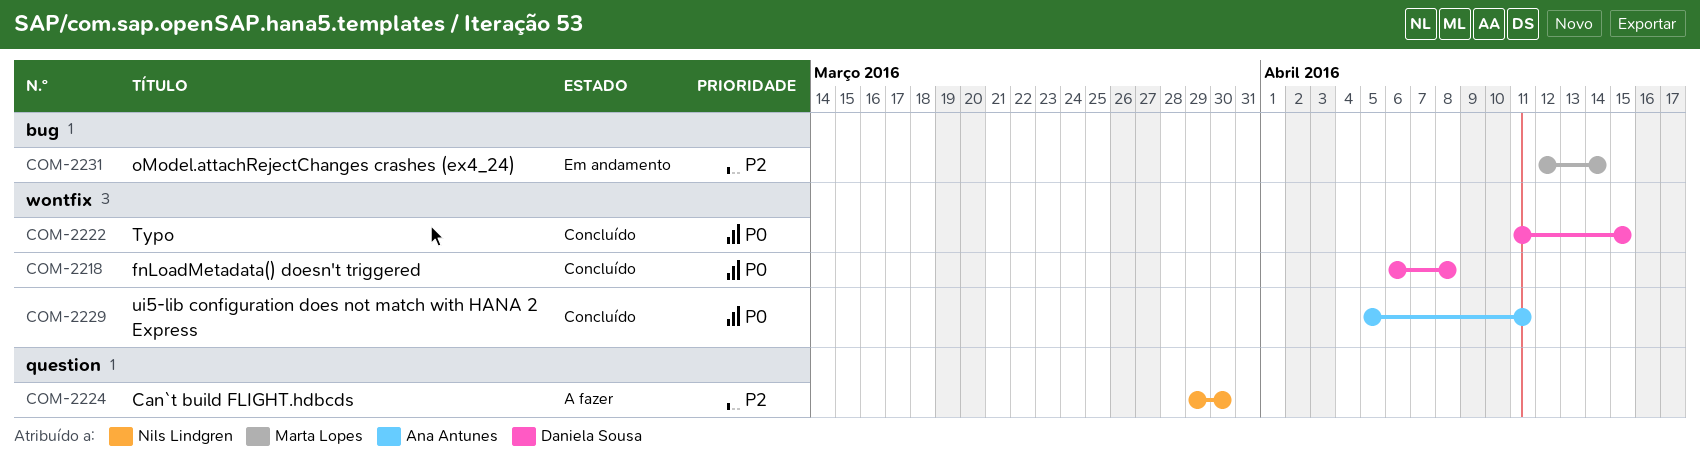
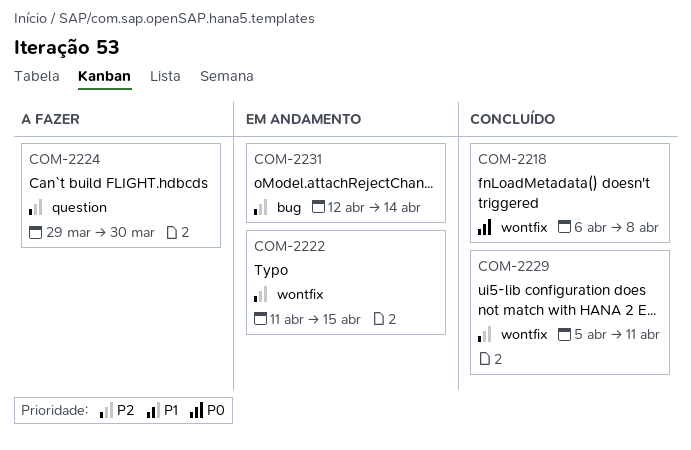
COM-2222, status: Concluído -> Em andamento
COM-2222, priority: P0 -> P2
COM-2229, priority: P0 -> P2

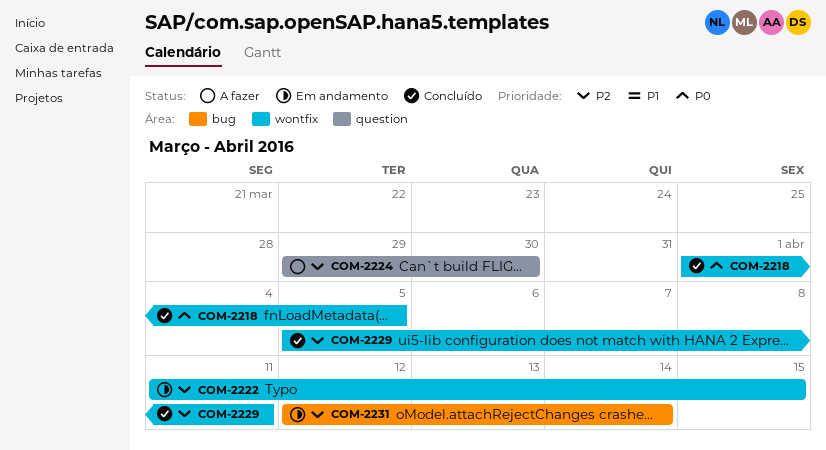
COM-2218, start: Apr 6 -> Apr 1
COM-2218, due: Apr 8 -> Apr 5

